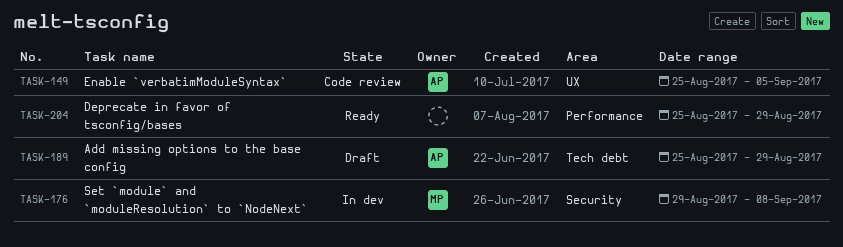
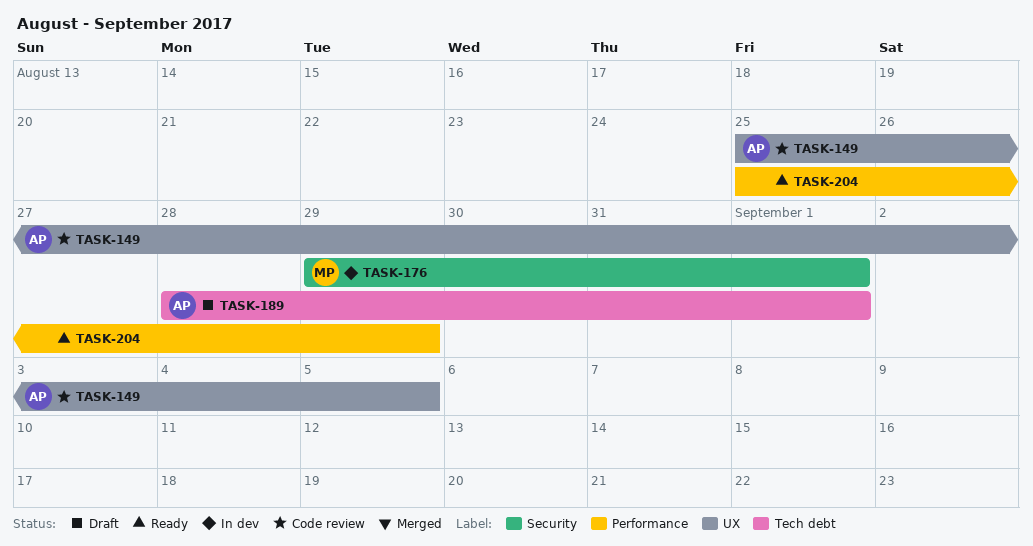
TASK-176, due: Sep 8 -> Sep 1
TASK-189, start: Aug 25 -> Aug 28
TASK-189, due: Aug 29 -> Sep 1

